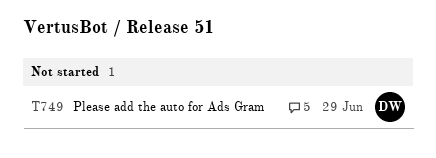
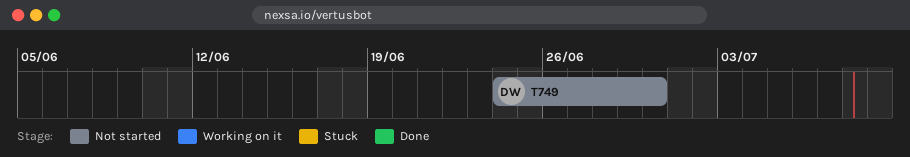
T749, due: Jun 29 -> Jun 30

